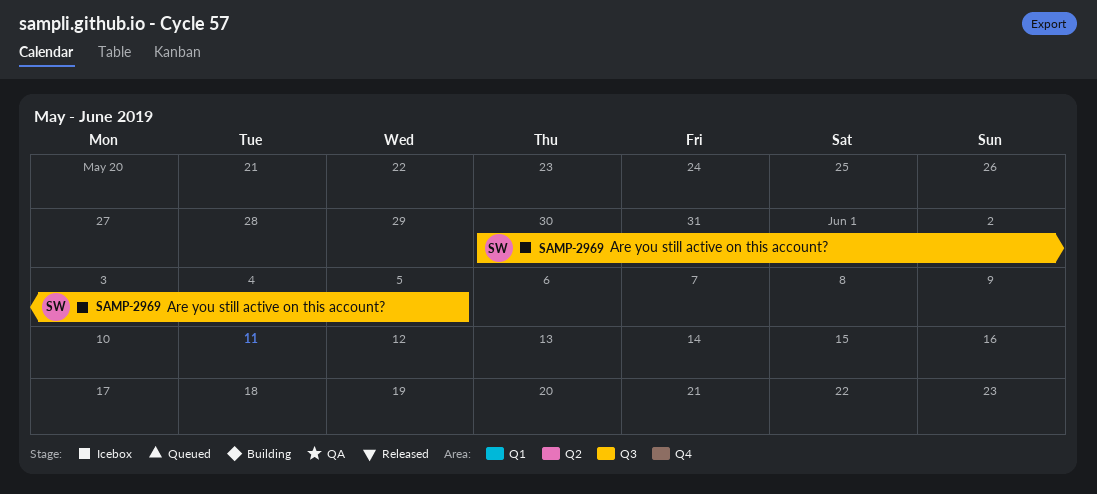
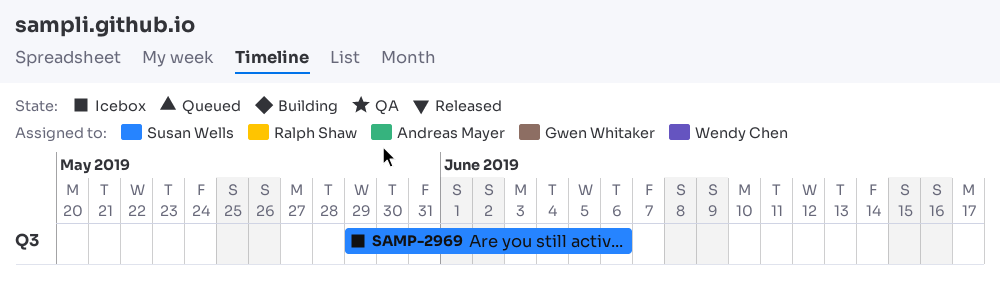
SAMP-2969, start: May 30 -> May 29
SAMP-2969, due: Jun 5 -> Jun 6

